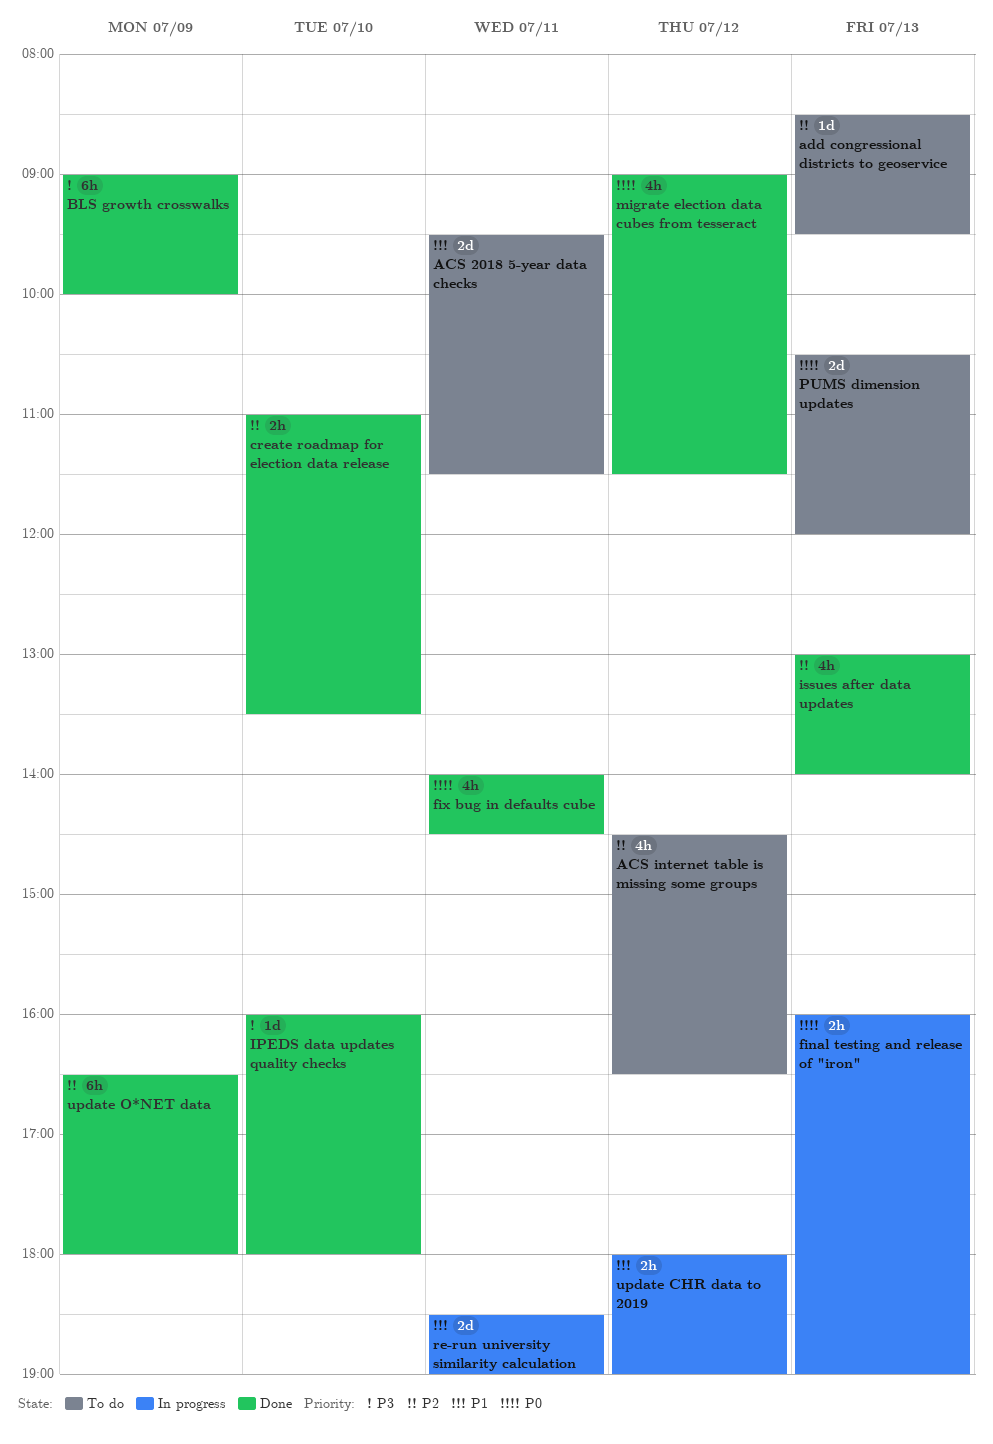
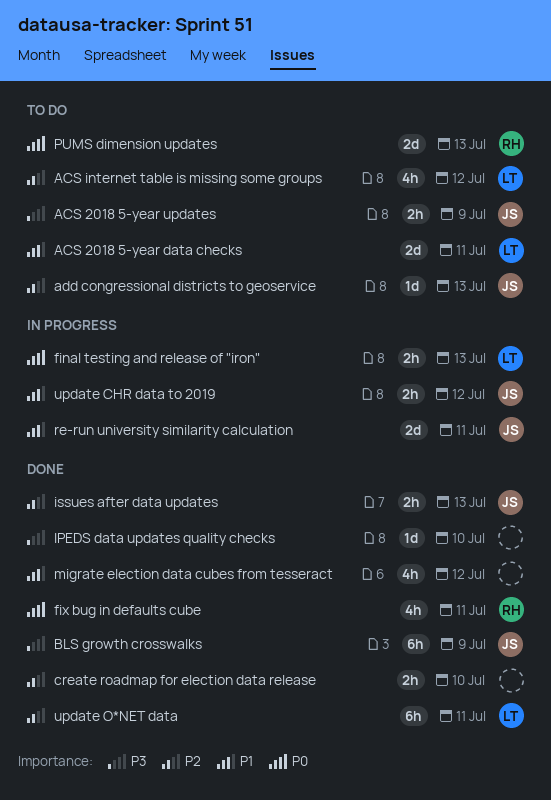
ACS 2018 5-year updates: none -> present
issues after data updates, estimate: 4h -> 2h
migrate election data cubes from tesseract, priority: P0 -> P1
update O*NET data, day: Jul 9 -> Jul 11

